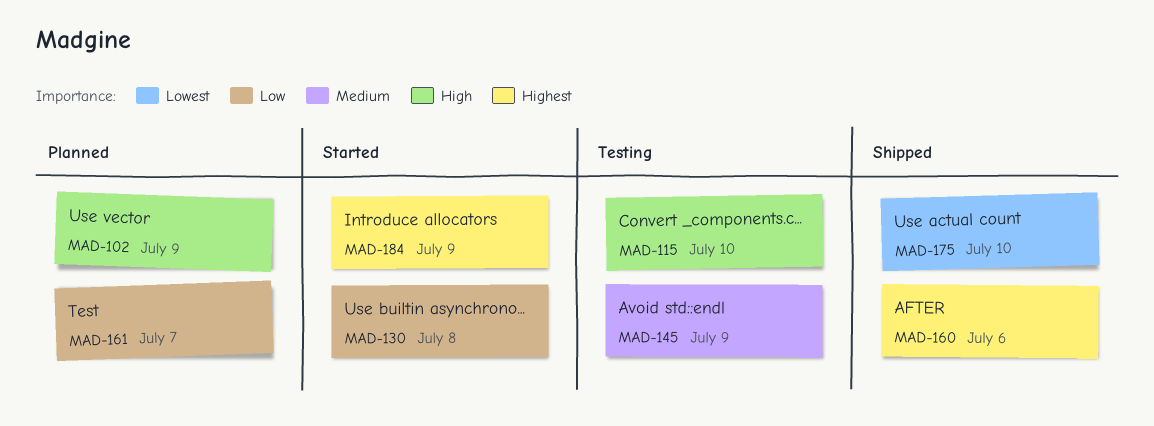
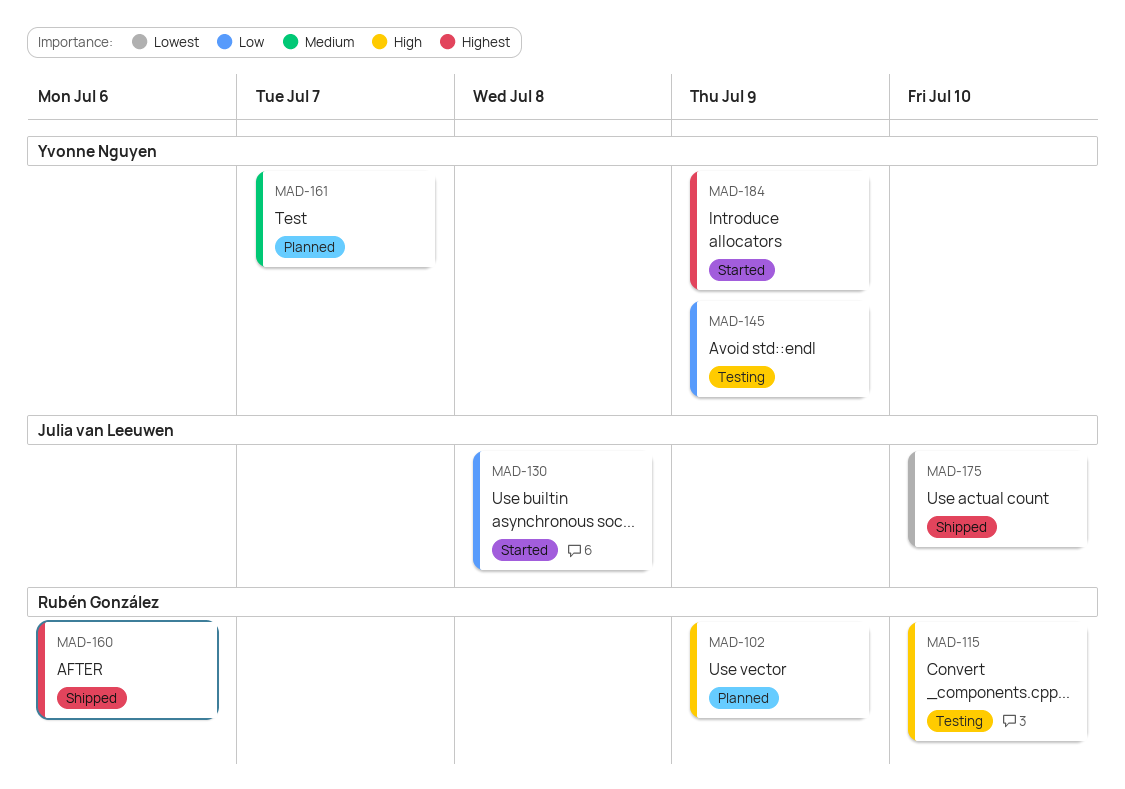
MAD-145, priority: Medium -> Low
MAD-161, priority: Low -> Medium

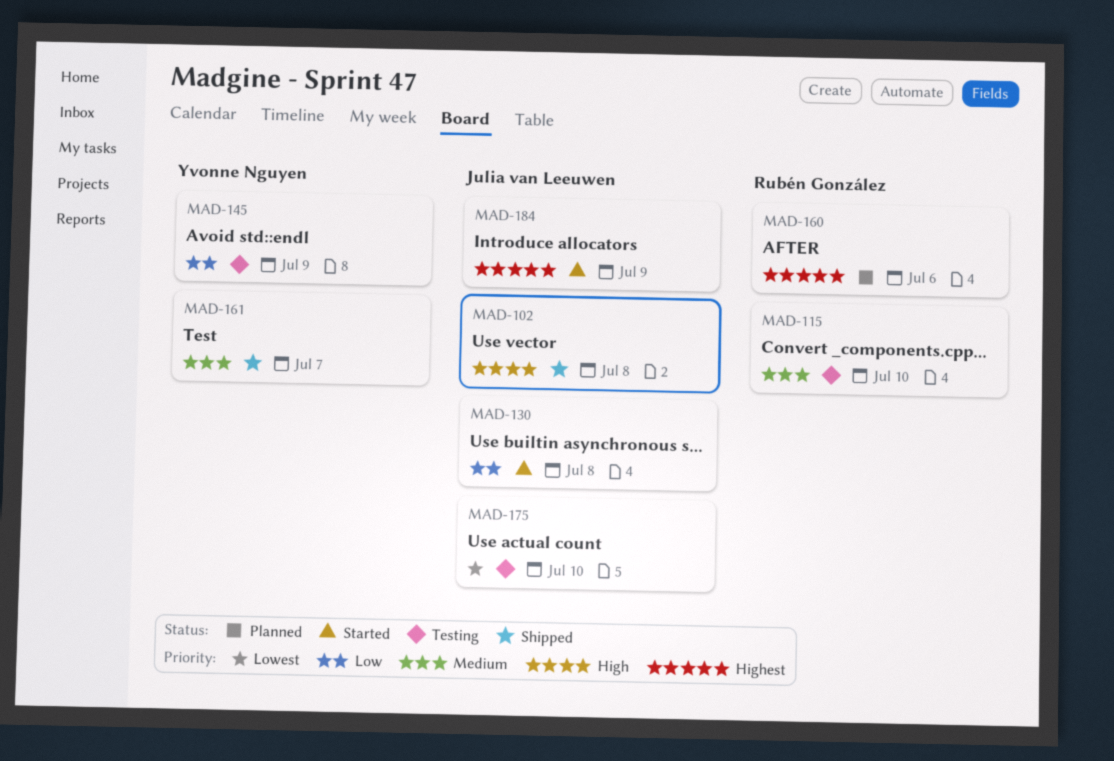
MAD-102, status: Planned -> Shipped
MAD-102, owner: Rubén González -> Julia van Leeuwen
MAD-102, due: Jul 9 -> Jul 8
MAD-115, priority: High -> Medium
MAD-160, status: Shipped -> Planned
MAD-161, status: Planned -> Shipped
MAD-175, status: Shipped -> Testing
MAD-184, owner: Yvonne Nguyen -> Julia van Leeuwen

